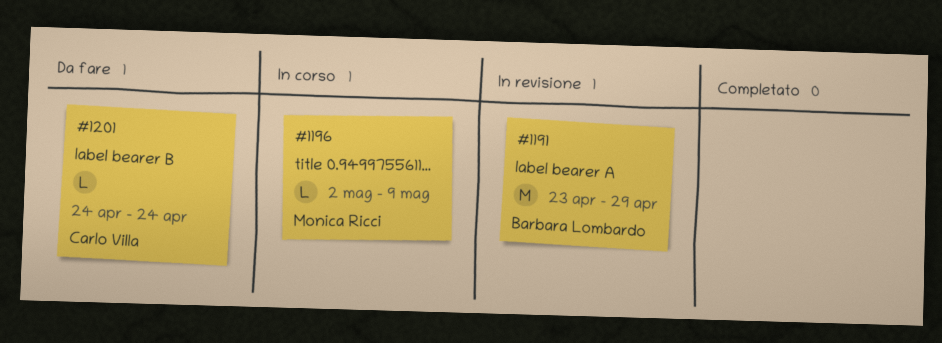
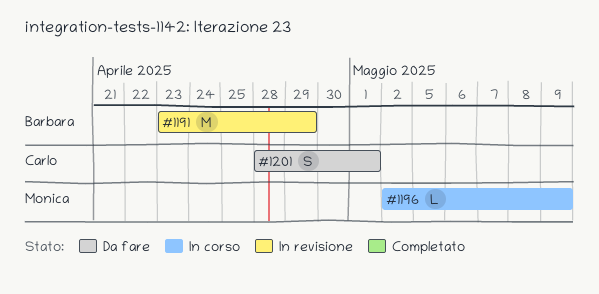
#1201, estimate: L -> S
#1201, start: Apr 24 -> Apr 28
#1201, due: Apr 24 -> May 1

